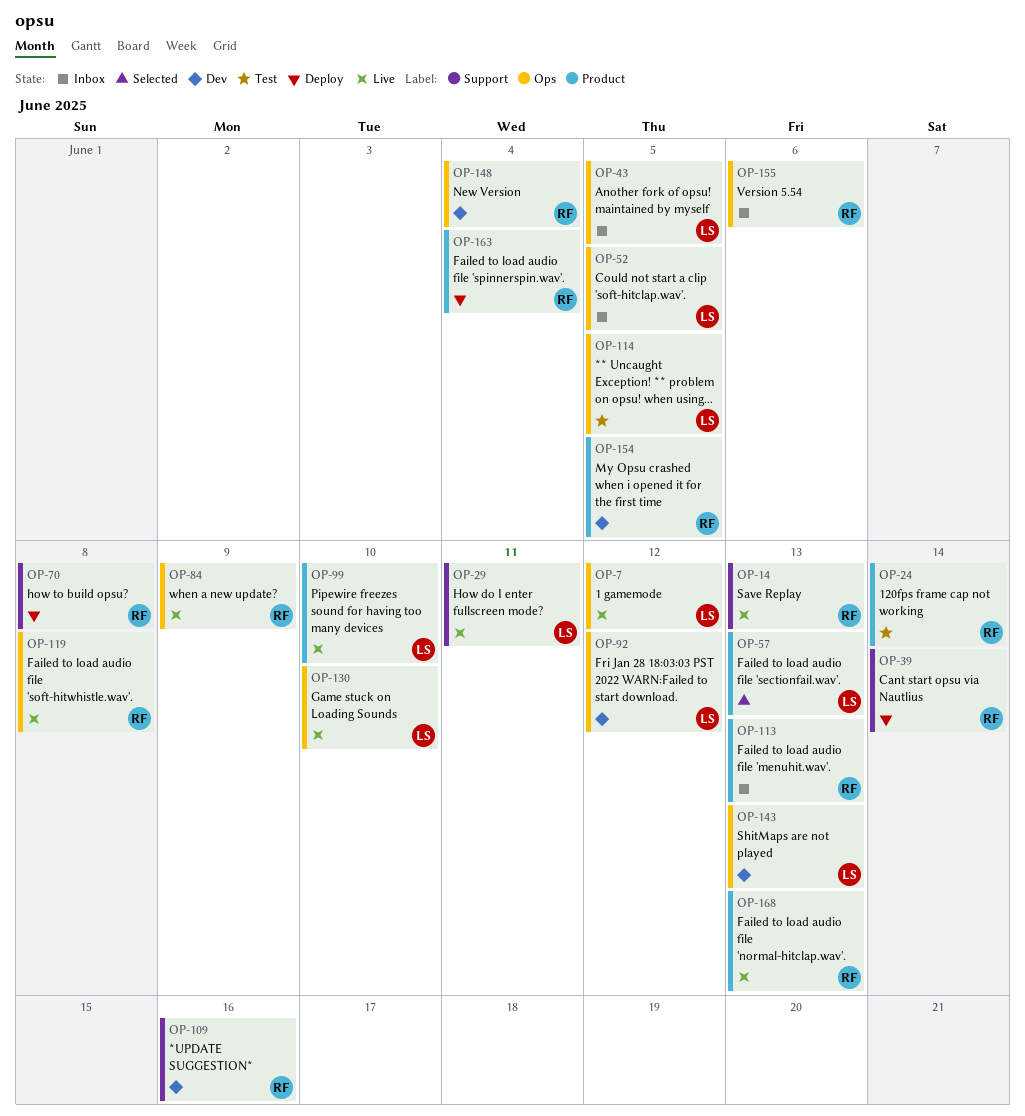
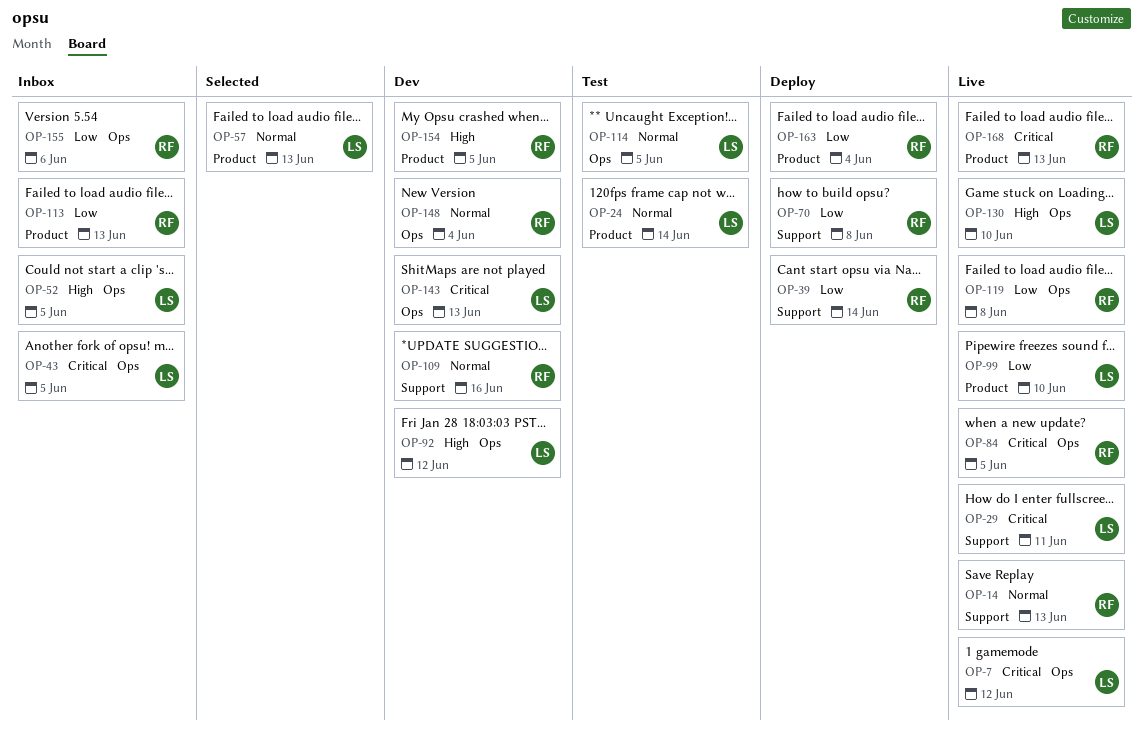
OP-24, owner: RF -> LS
OP-84, due: Jun 9 -> Jun 5

